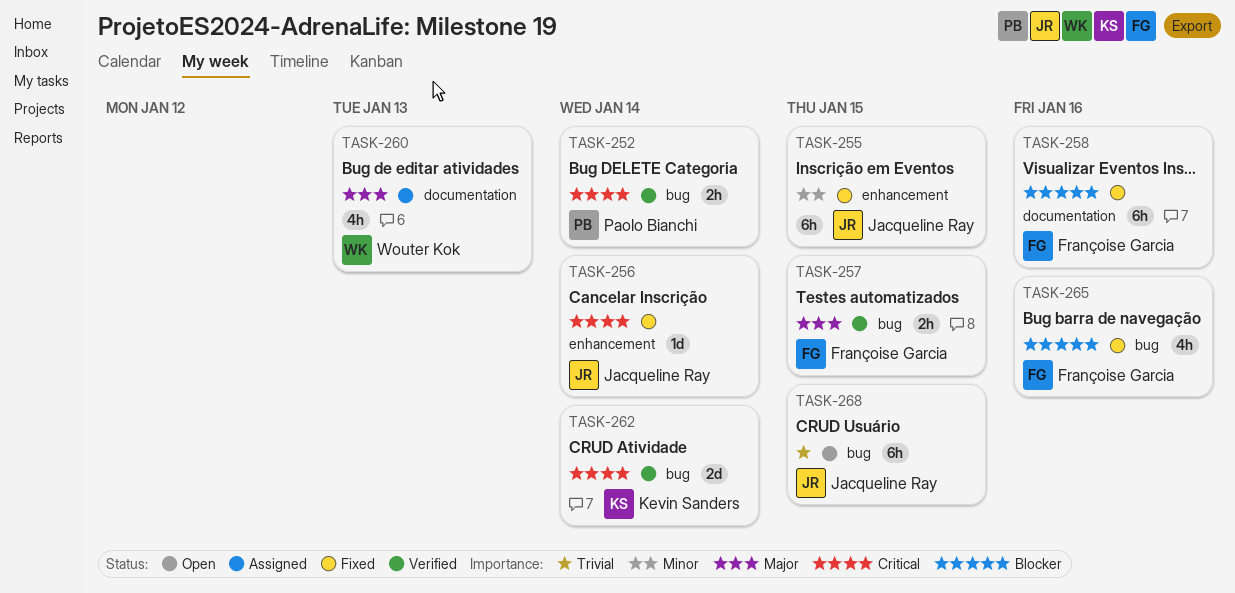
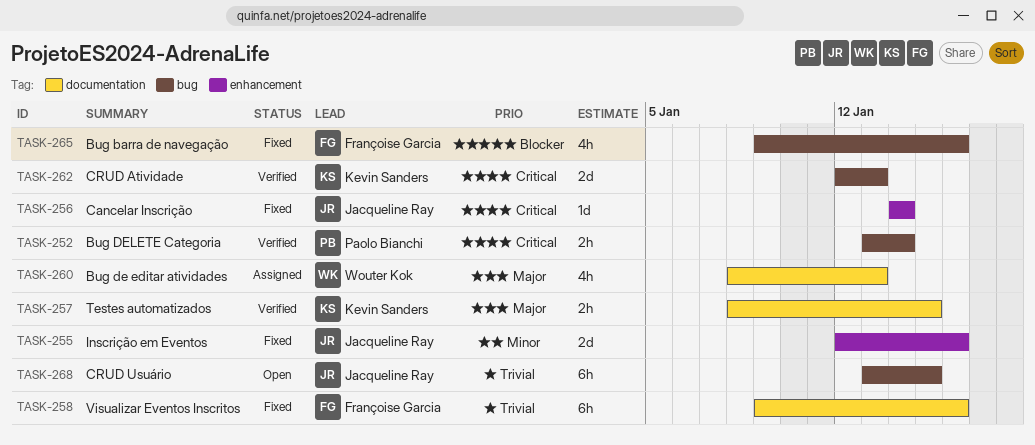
TASK-255, estimate: 6h -> 2d
TASK-255, due: Jan 15 -> Jan 16
TASK-257, owner: Françoise Garcia -> Kevin Sanders
TASK-257, label: bug -> documentation
TASK-258, priority: Blocker -> Trivial
TASK-262, due: Jan 14 -> Jan 13

